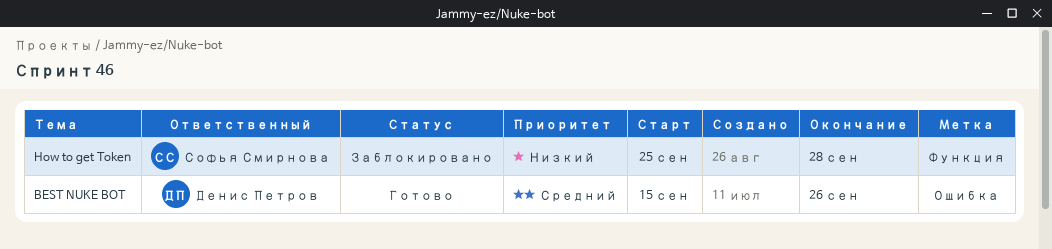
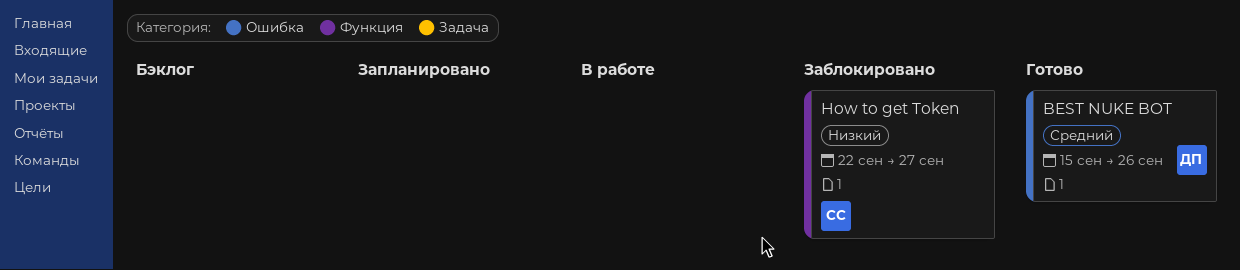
How to get Token, start: Sep 25 -> Sep 22
How to get Token, due: Sep 28 -> Sep 27

